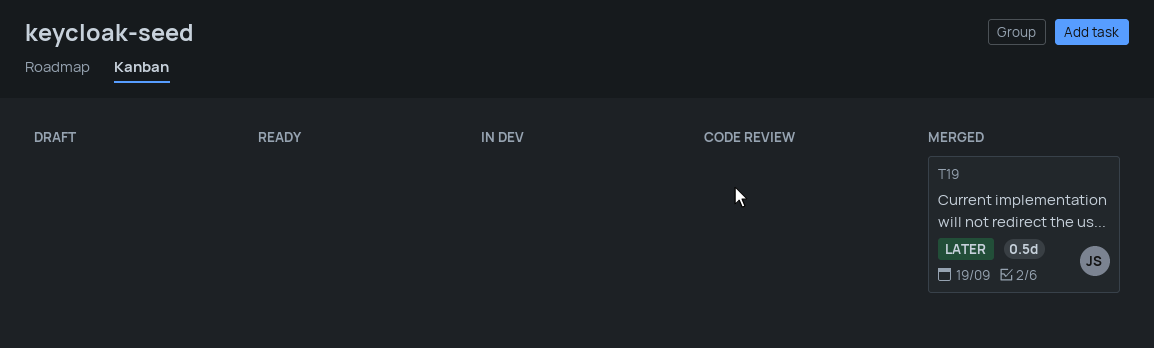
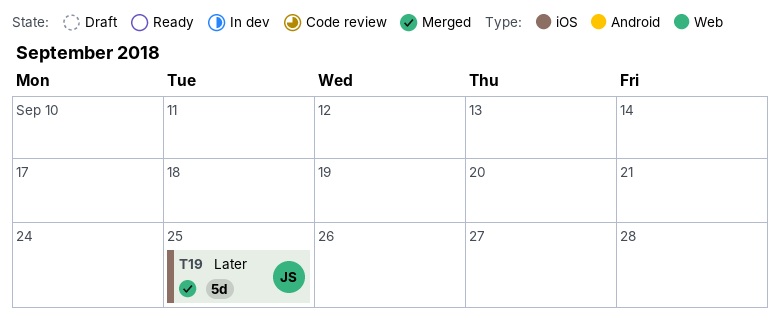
T19, estimate: 0.5d -> 5d
T19, due: Sep 19 -> Sep 25

